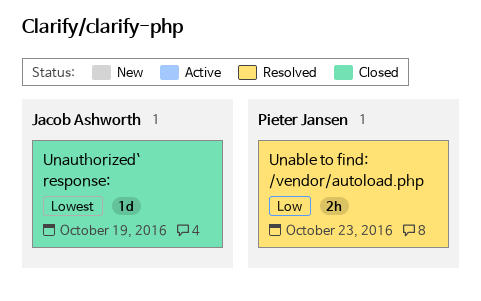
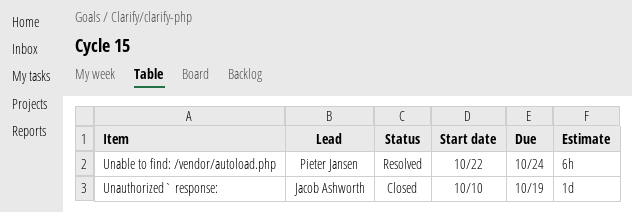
Unable to find: /vendor/autoload.php, estimate: 2h -> 6h
Unable to find: /vendor/autoload.php, due: Oct 23 -> Oct 24

